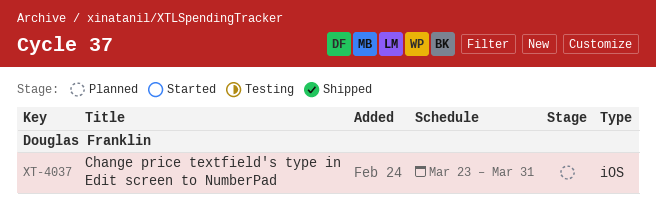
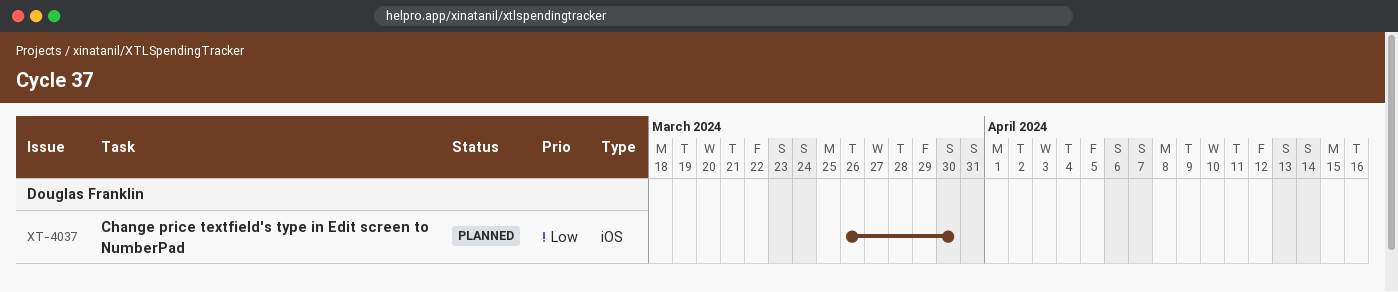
XT-4037, start: Mar 23 -> Mar 26
XT-4037, due: Mar 31 -> Mar 30

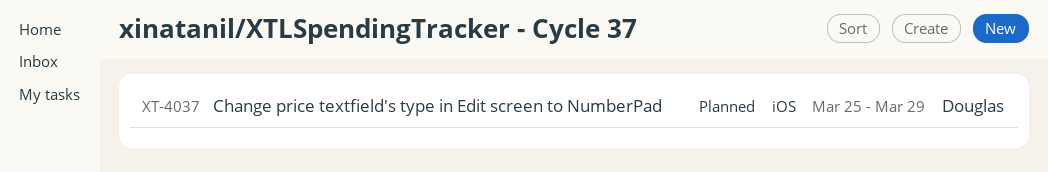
XT-4037, start: Mar 26 -> Mar 25
XT-4037, due: Mar 30 -> Mar 29

